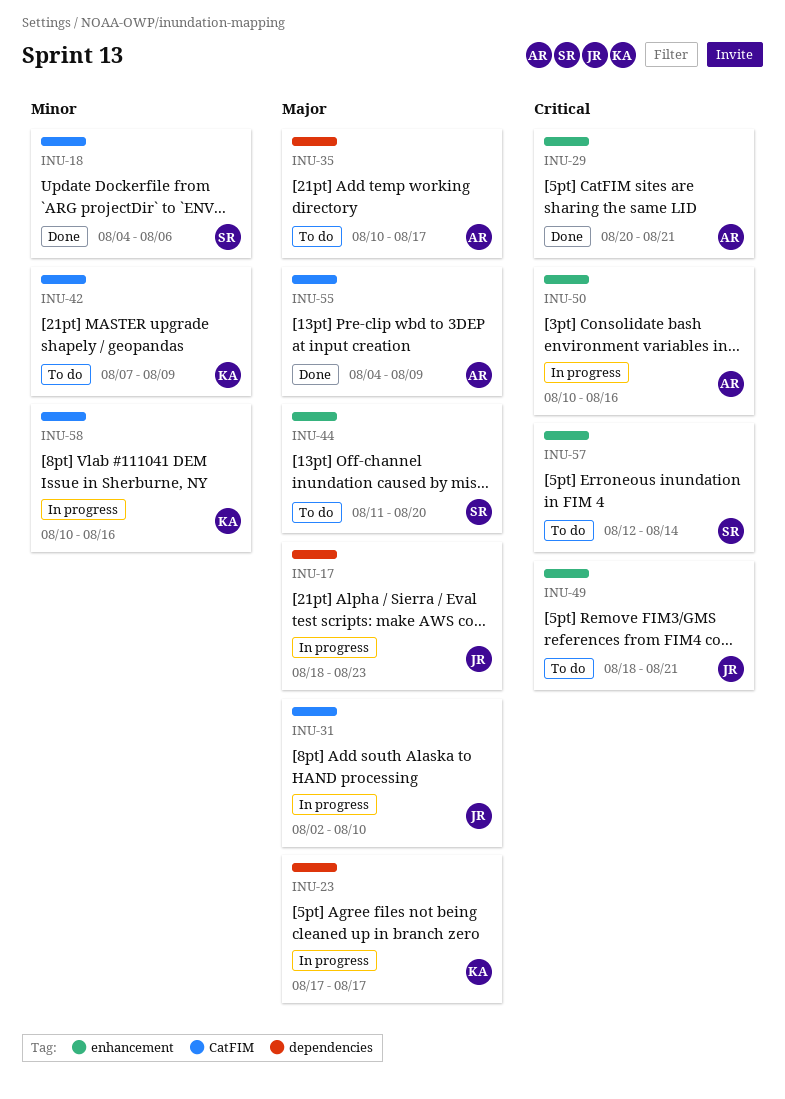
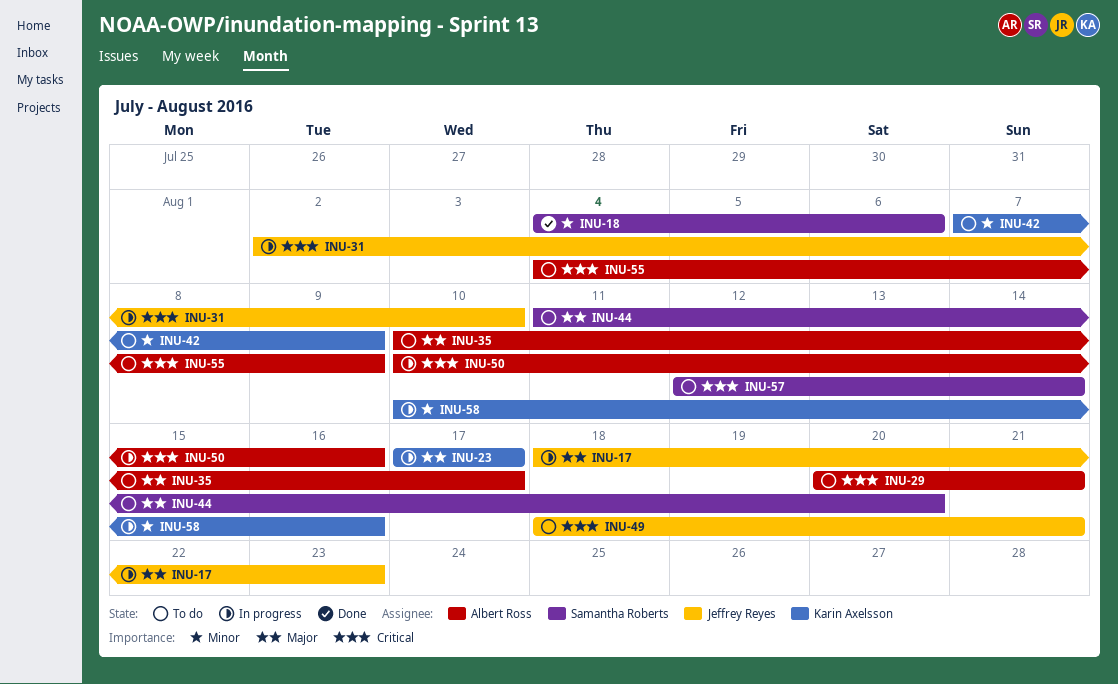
INU-29, status: Done -> To do
INU-31, priority: Major -> Critical
INU-55, status: Done -> To do
INU-55, priority: Major -> Critical

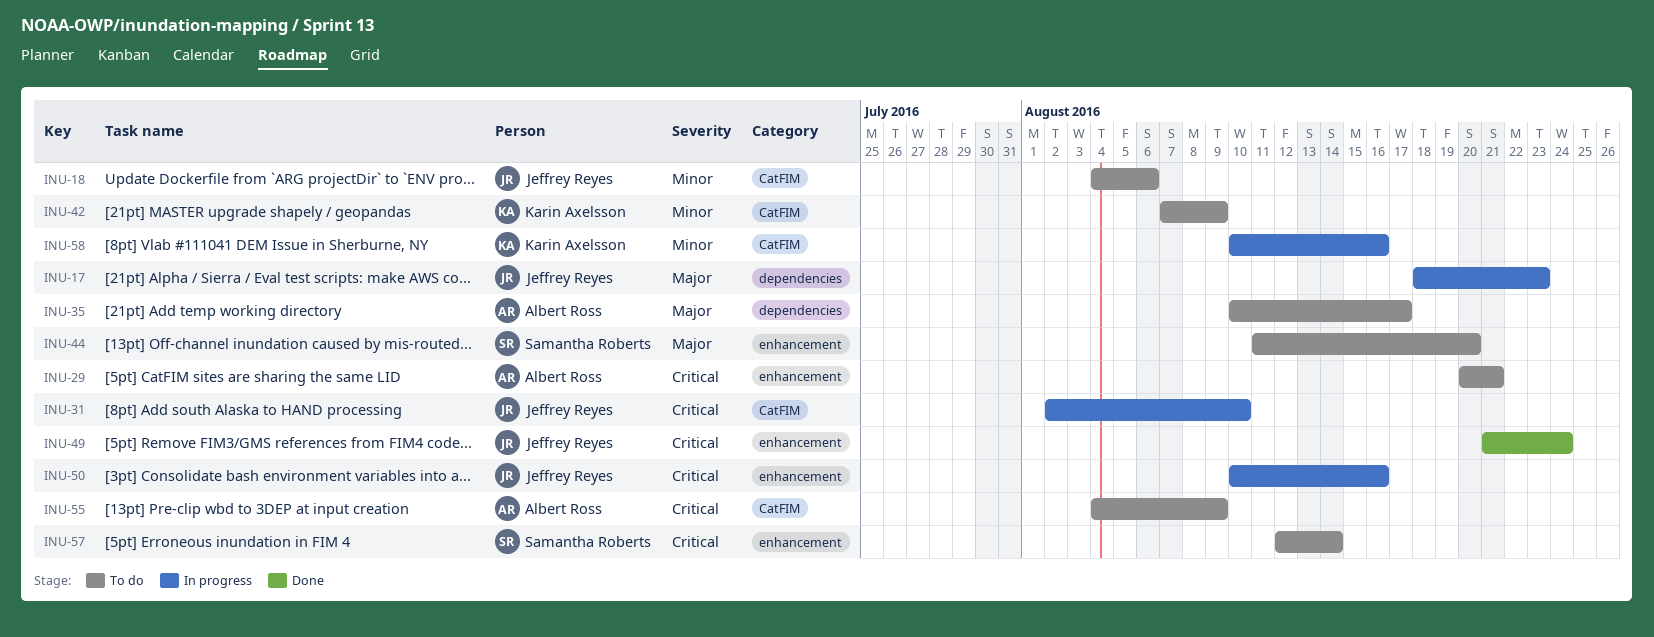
INU-18, status: Done -> To do
INU-18, owner: Samantha Roberts -> Jeffrey Reyes
INU-23: present -> none
INU-49, status: To do -> Done
INU-49, start: Aug 18 -> Aug 21
INU-49, due: Aug 21 -> Aug 24
INU-50, owner: Albert Ross -> Jeffrey Reyes

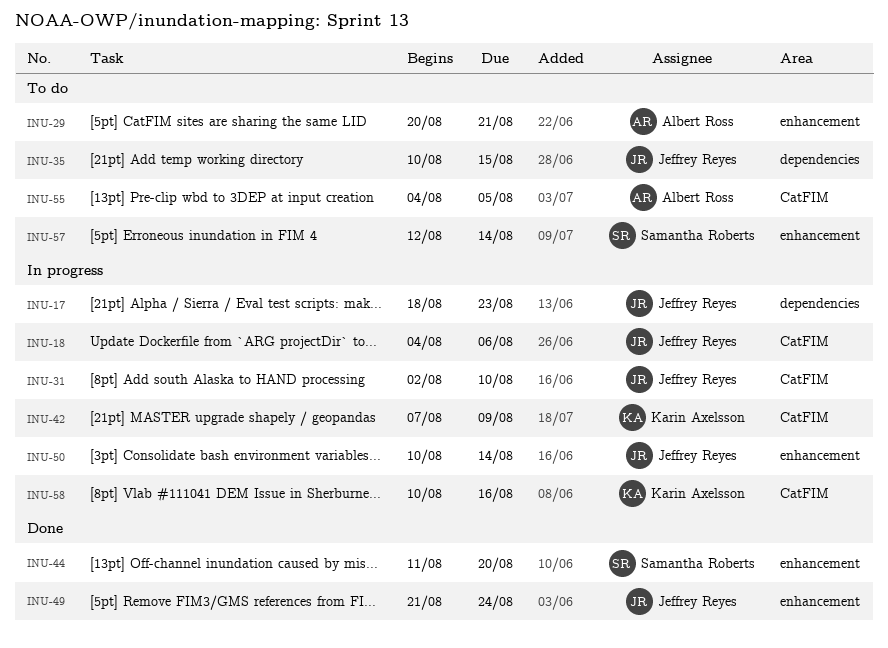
INU-18, status: To do -> In progress
INU-35, owner: Albert Ross -> Jeffrey Reyes
INU-35, due: Aug 17 -> Aug 15
INU-42, status: To do -> In progress
INU-44, status: To do -> Done
INU-50, due: Aug 16 -> Aug 14
INU-55, due: Aug 9 -> Aug 5

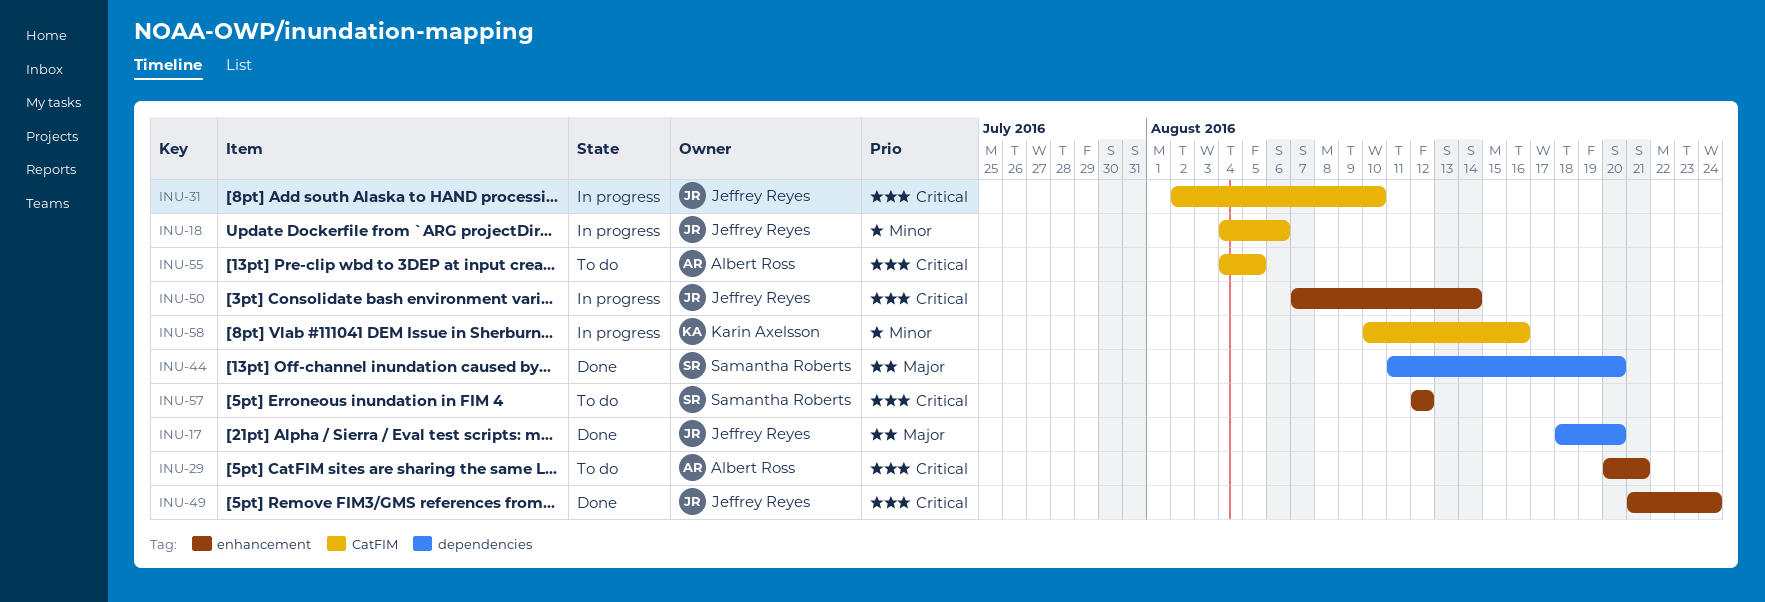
INU-17, status: In progress -> Done
INU-17, due: Aug 23 -> Aug 20
INU-35: present -> none
INU-42: present -> none
INU-44, label: enhancement -> dependencies
INU-50, start: Aug 10 -> Aug 7
INU-57, due: Aug 14 -> Aug 12

